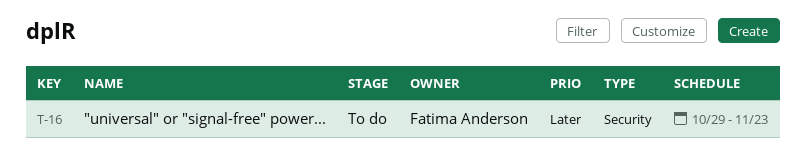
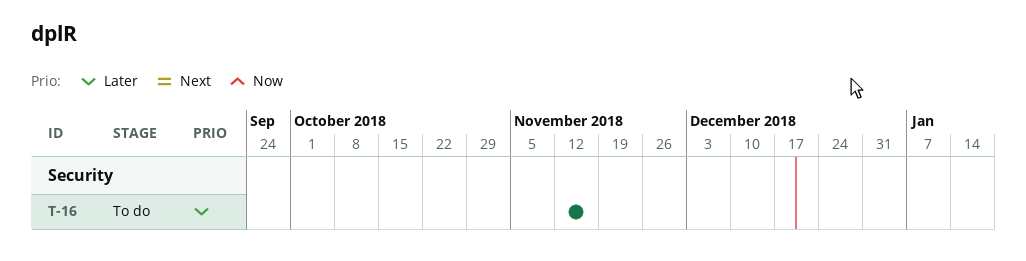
T-16, start: Oct 29 -> Nov 12
T-16, due: Nov 23 -> Nov 16

